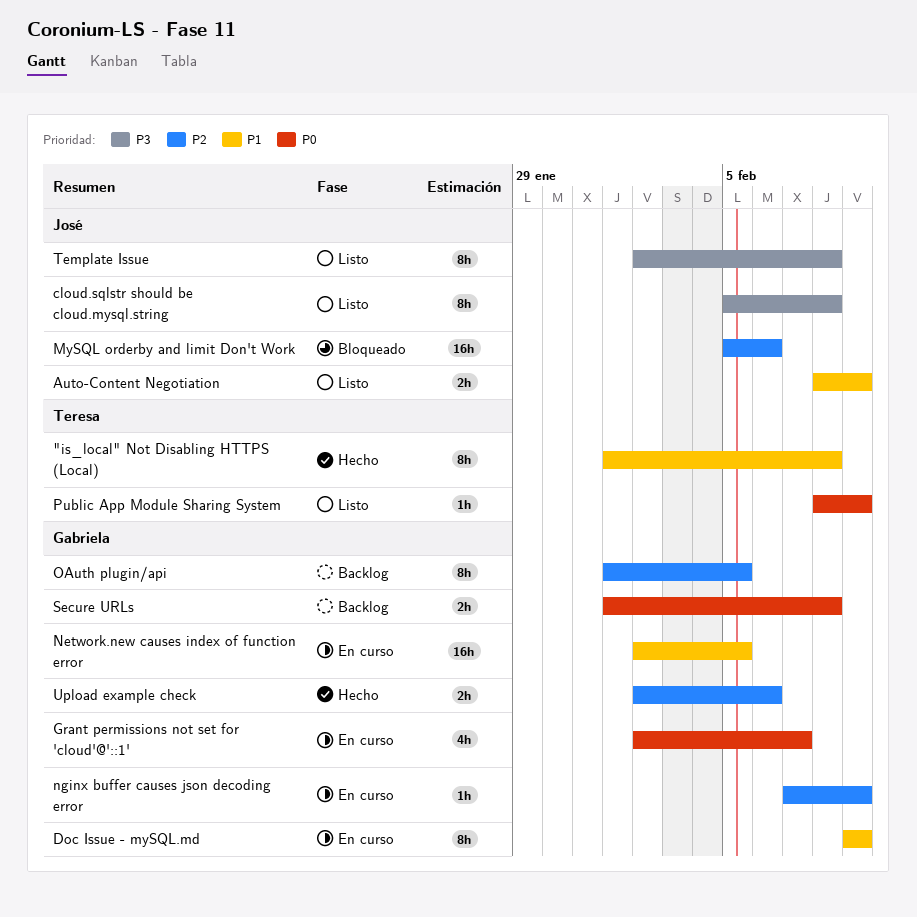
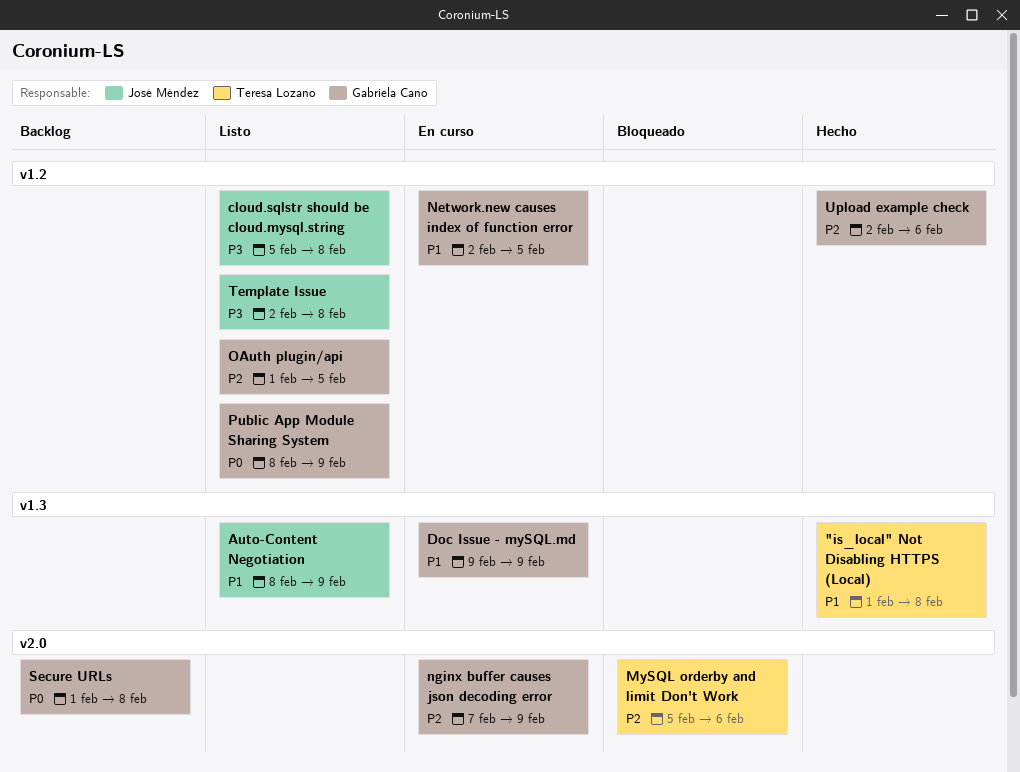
Grant permissions not set for 'cloud'@'::1': present -> none
MySQL orderby and limit Don't Work, owner: José Méndez -> Teresa Lozano
OAuth plugin/api, status: Backlog -> Listo
Public App Module Sharing System, owner: Teresa Lozano -> Gabriela Cano

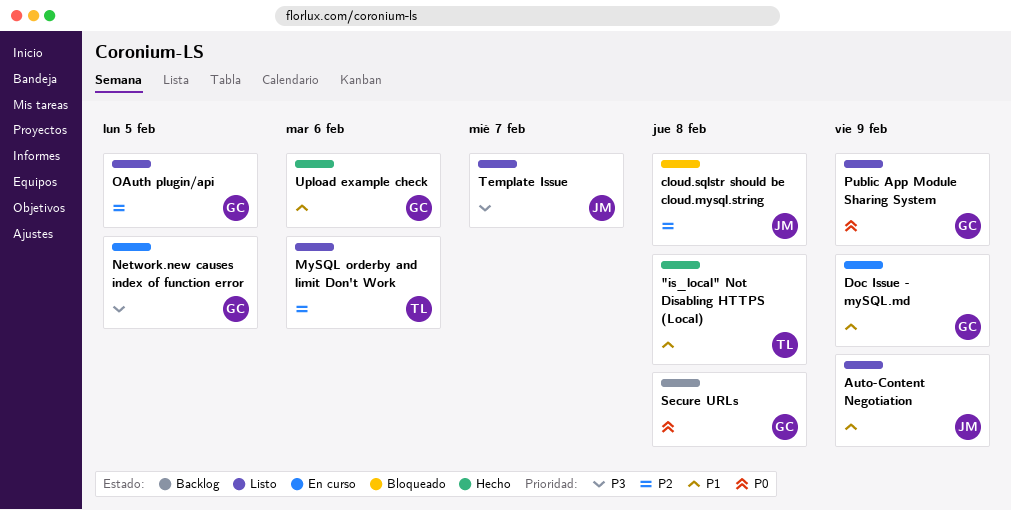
cloud.sqlstr should be cloud.mysql.string, status: Listo -> Bloqueado
cloud.sqlstr should be cloud.mysql.string, priority: P3 -> P2
MySQL orderby and limit Don't Work, status: Bloqueado -> Listo
Network.new causes index of function error, priority: P1 -> P3
nginx buffer causes json decoding error: present -> none
Template Issue, due: Feb 8 -> Feb 7
Upload example check, priority: P2 -> P1

